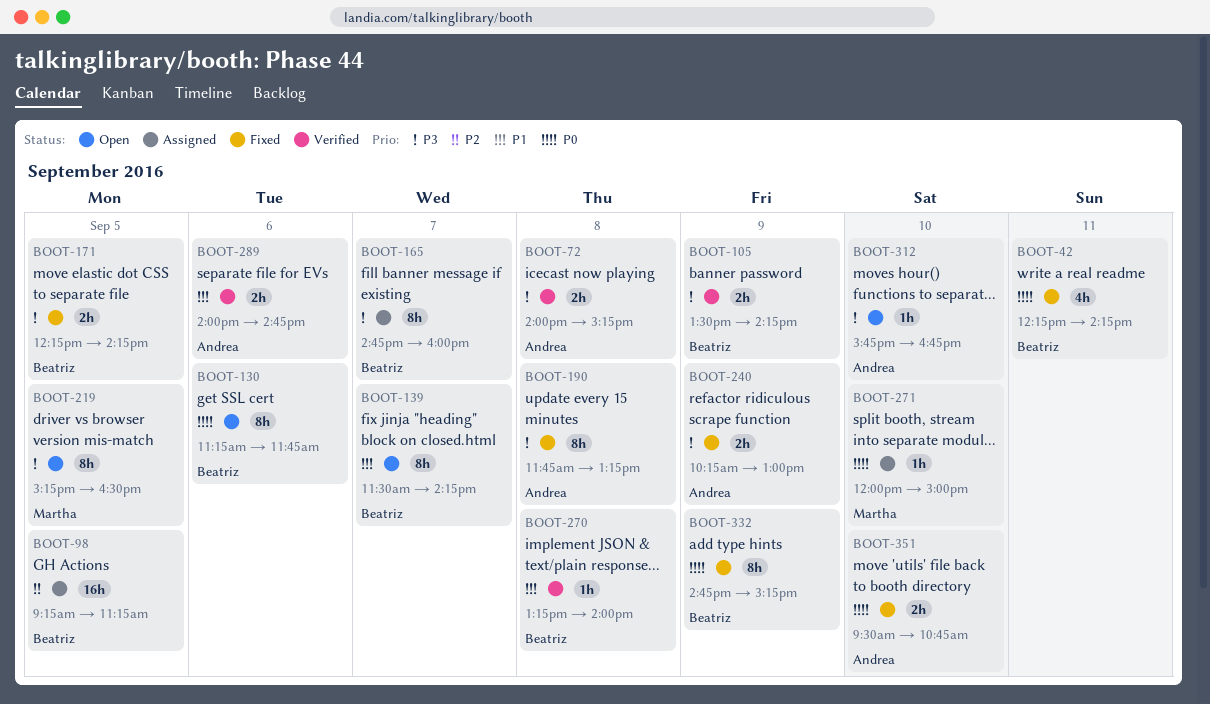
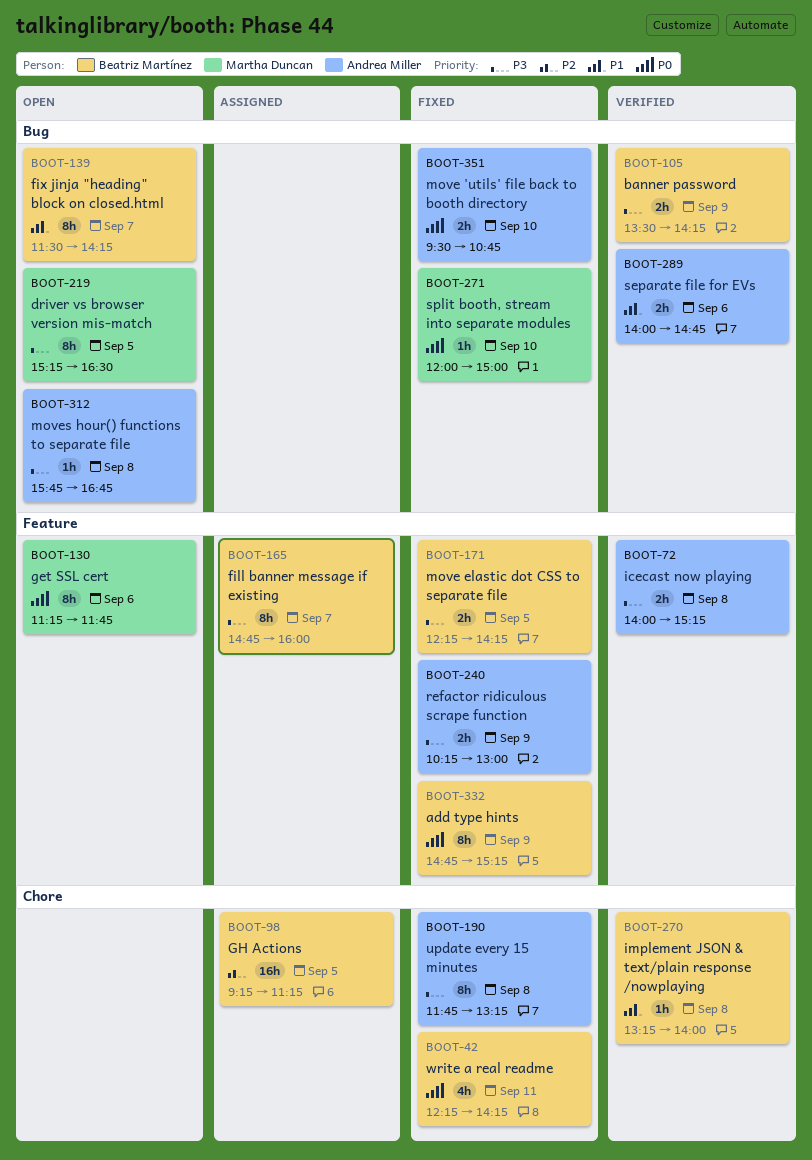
BOOT-130, owner: Beatriz Martínez -> Martha Duncan
BOOT-271, status: Assigned -> Fixed
BOOT-312, day: Sep 10 -> Sep 8

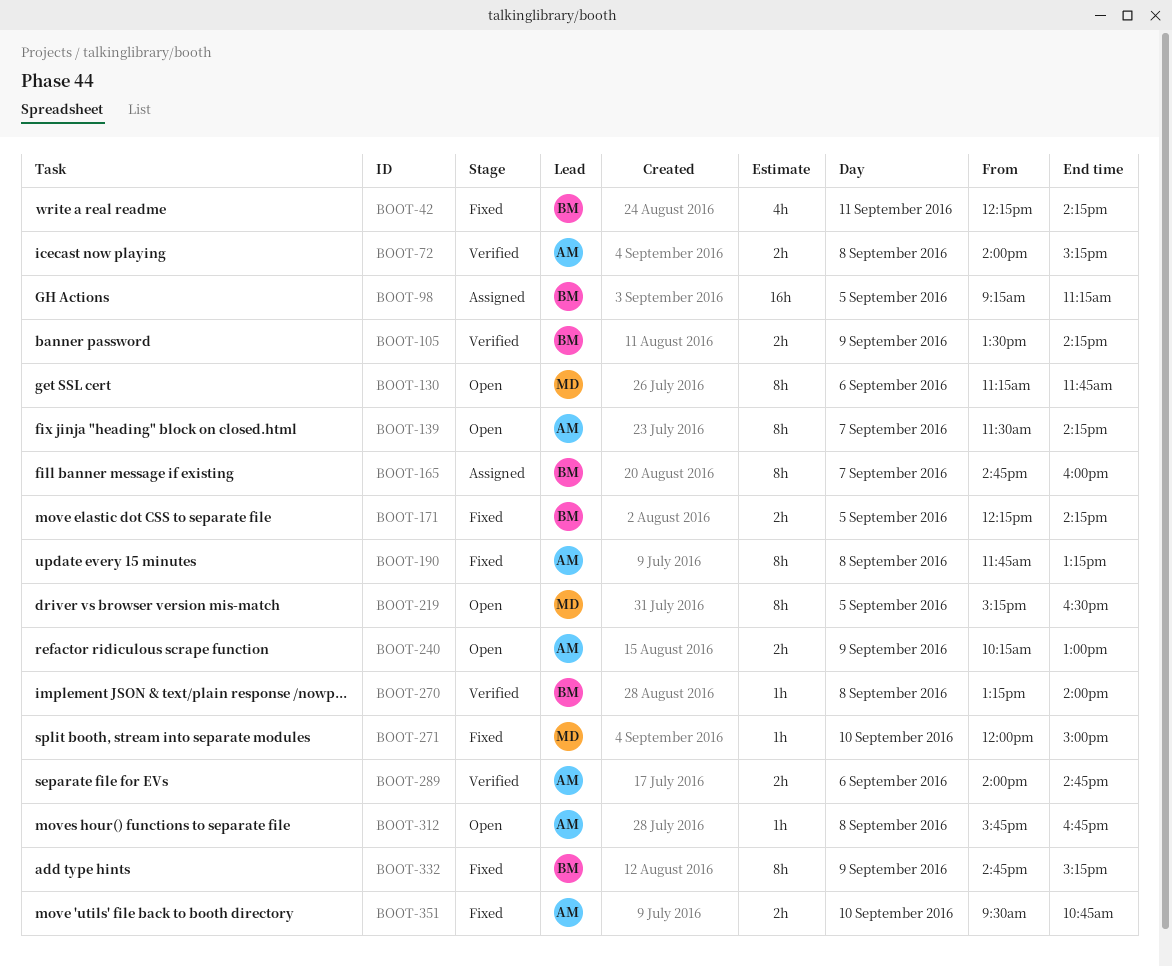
BOOT-139, owner: Beatriz Martínez -> Andrea Miller
BOOT-240, status: Fixed -> Open

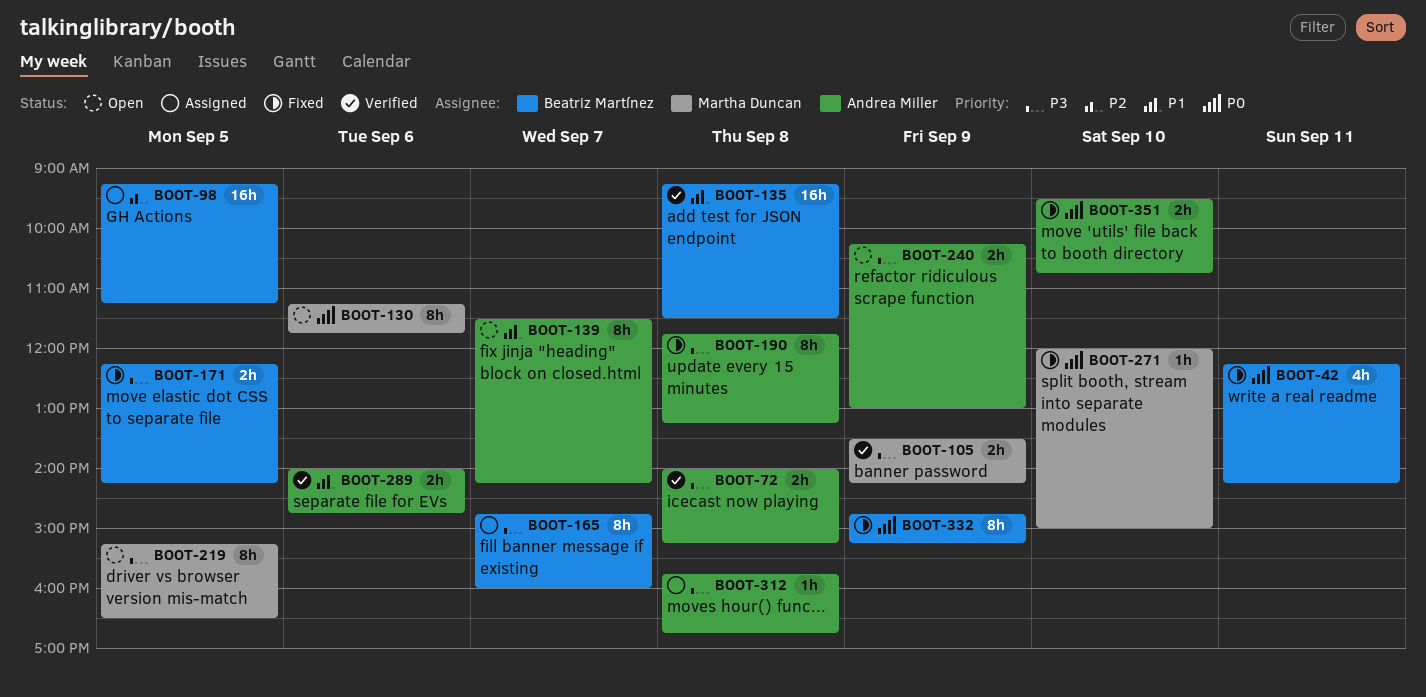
BOOT-105, owner: Beatriz Martínez -> Martha Duncan
BOOT-135: none -> present
BOOT-270: present -> none
BOOT-312, status: Open -> Assigned

